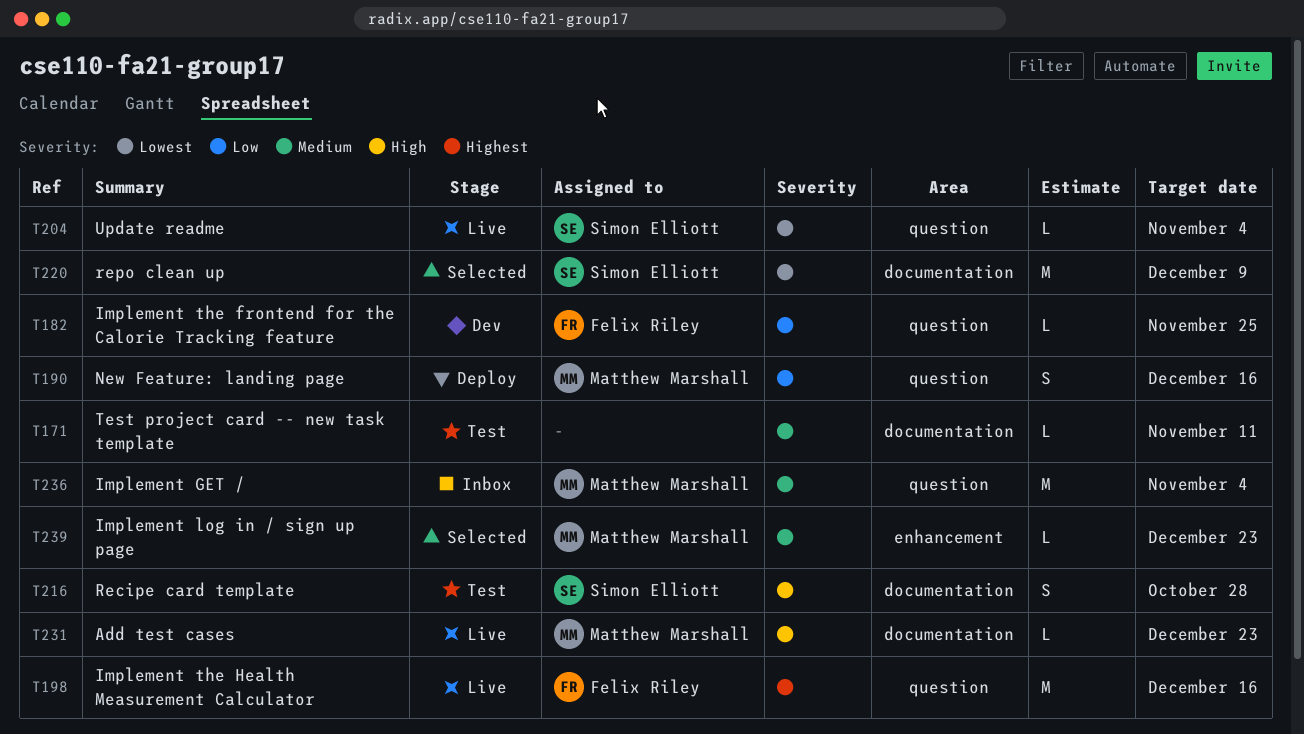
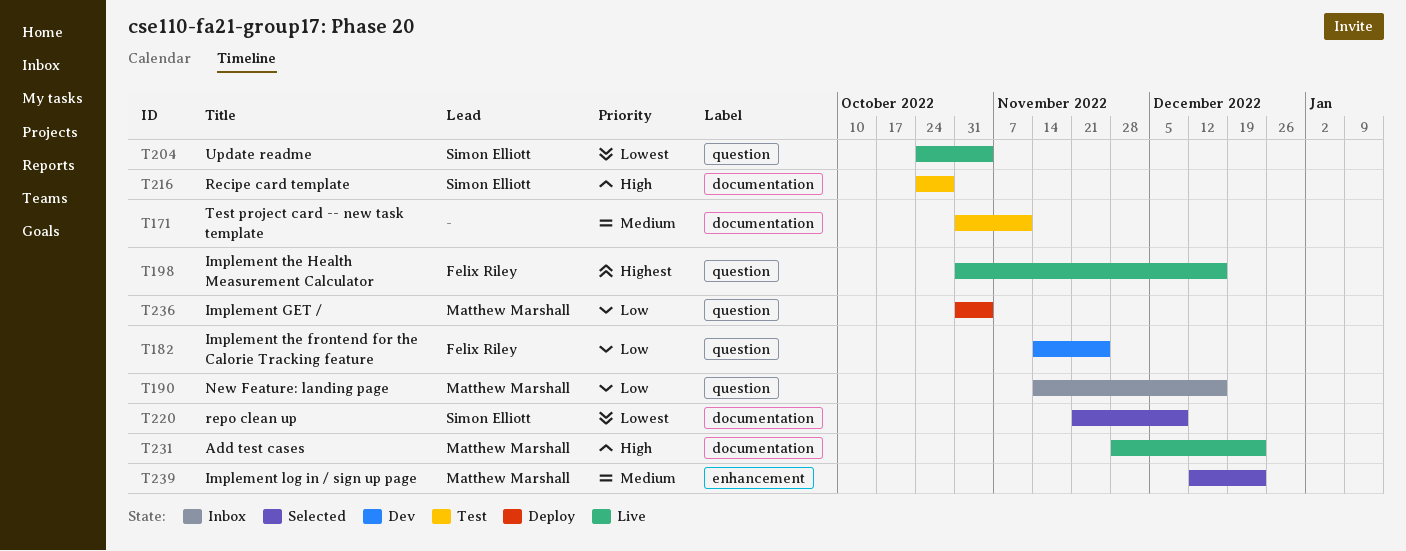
T190, status: Deploy -> Inbox
T236, status: Inbox -> Deploy
T236, priority: Medium -> Low

